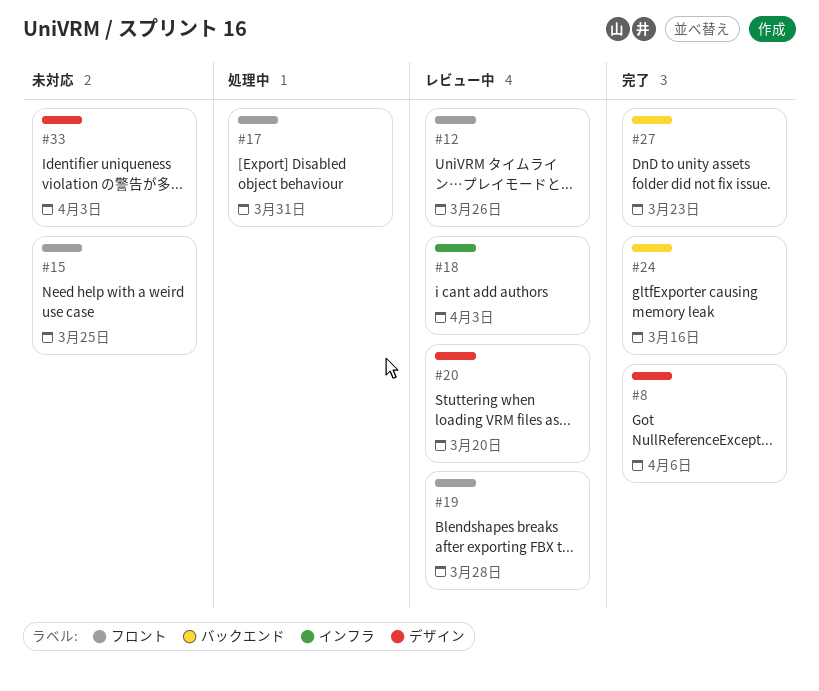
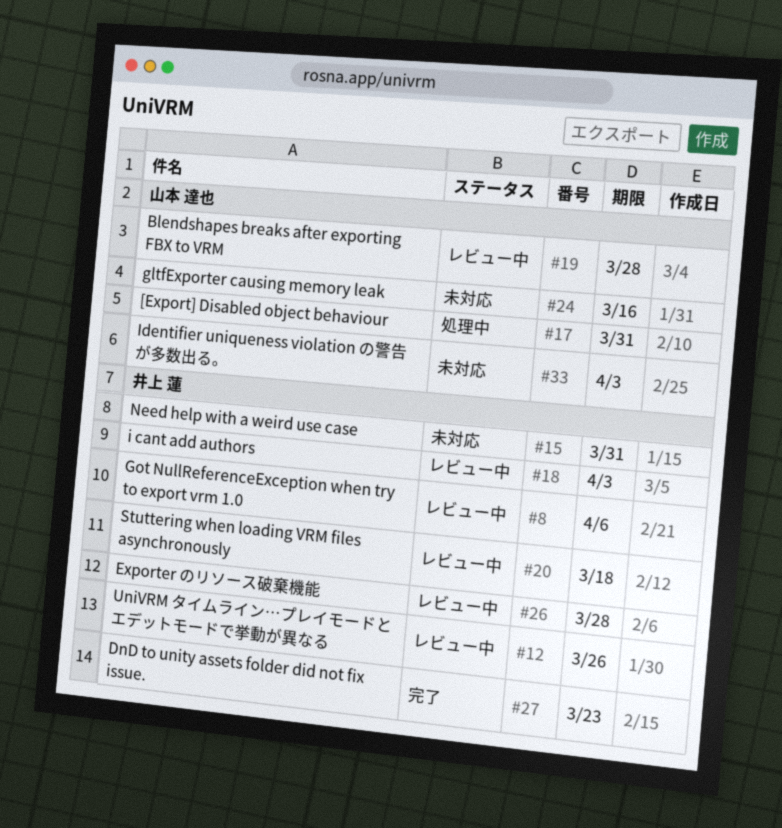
#8, status: 完了 -> レビュー中
#15, due: Mar 25 -> Mar 31
#20, due: Mar 20 -> Mar 18
#24, status: 完了 -> 未対応
#26: none -> present

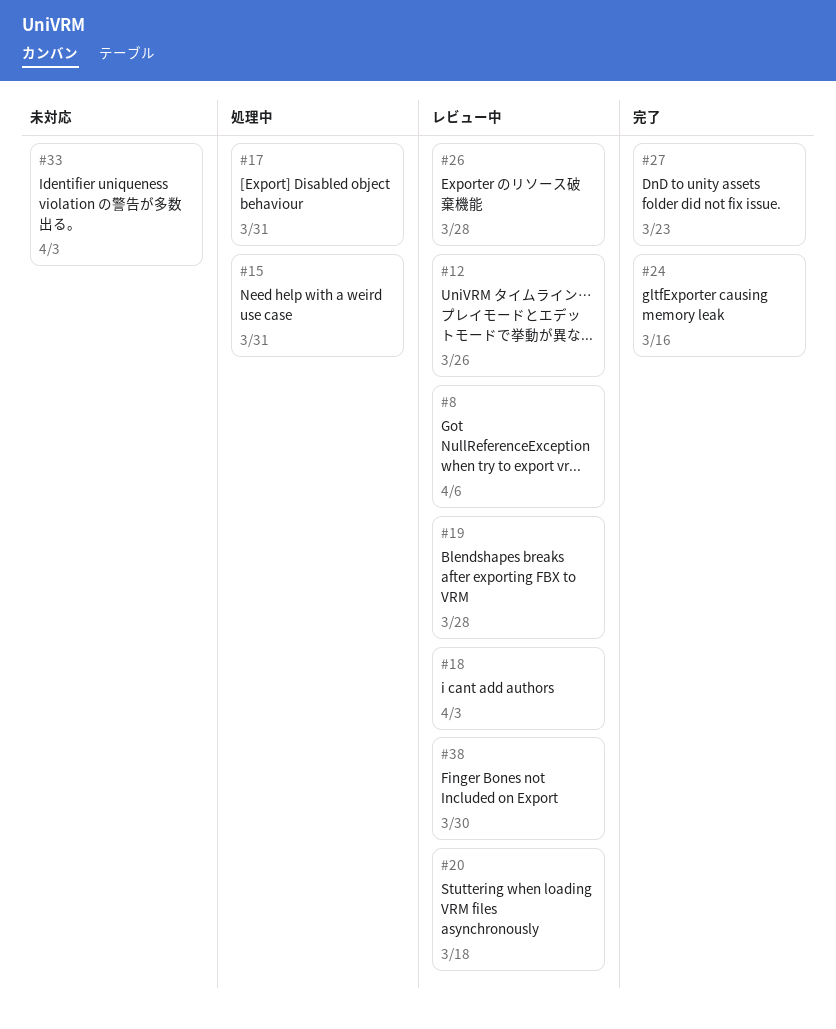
#15, status: 未対応 -> 処理中
#24, status: 未対応 -> 完了
#38: none -> present

